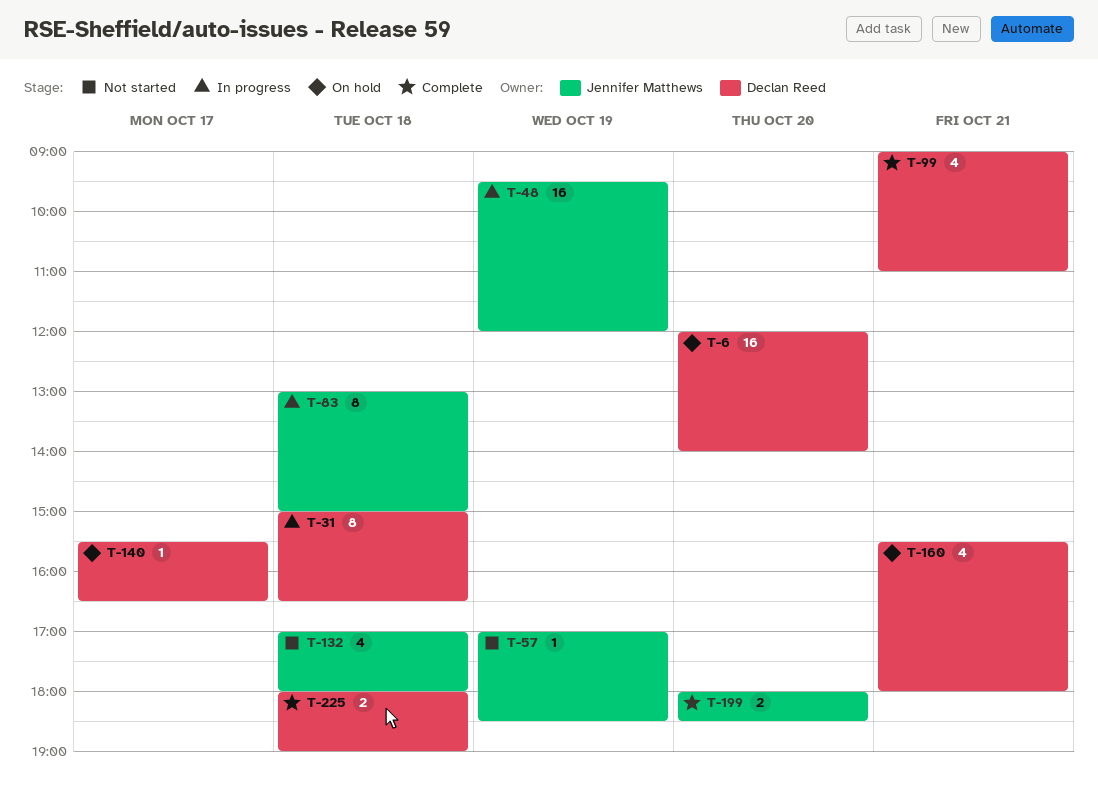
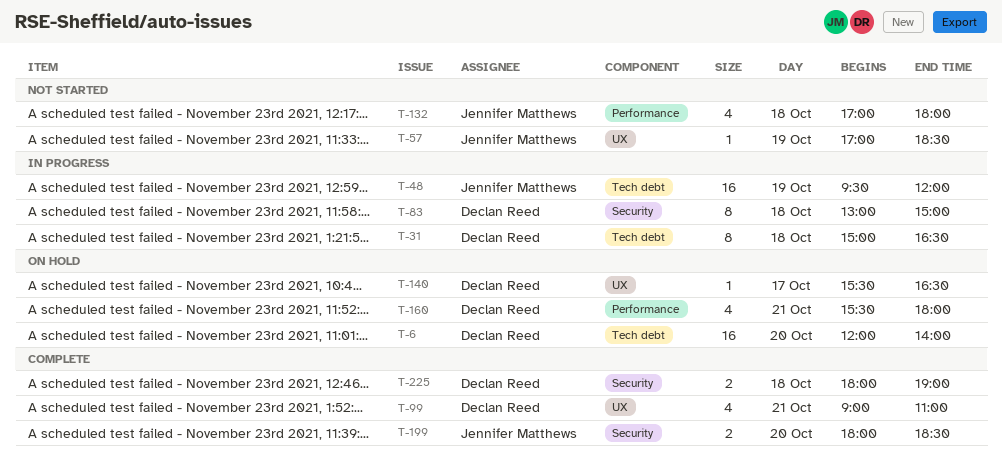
T-83, owner: Jennifer Matthews -> Declan Reed

